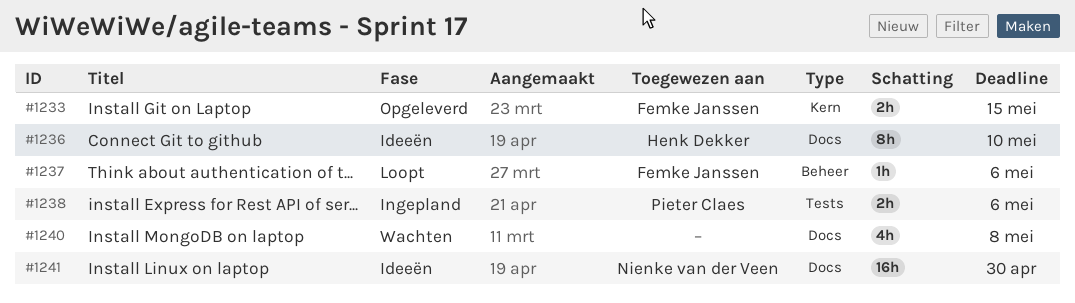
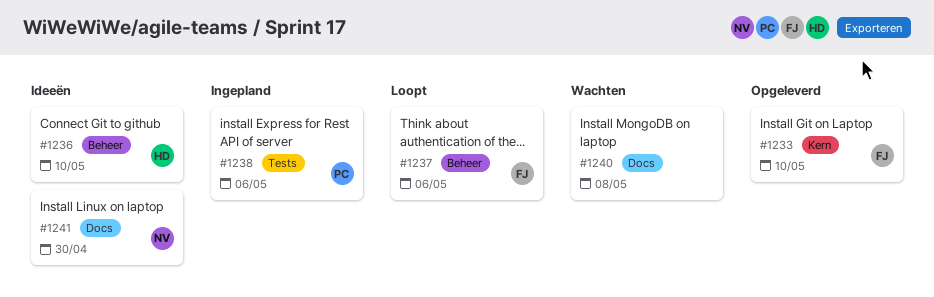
#1233, due: May 15 -> May 10
#1236, label: Docs -> Beheer

